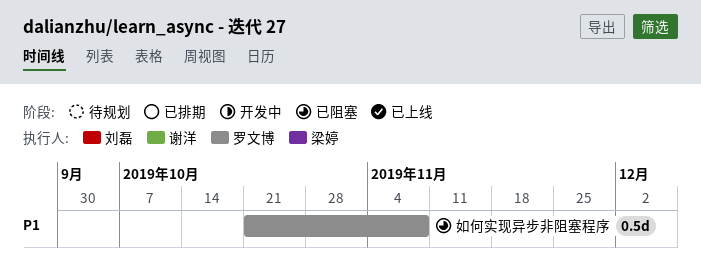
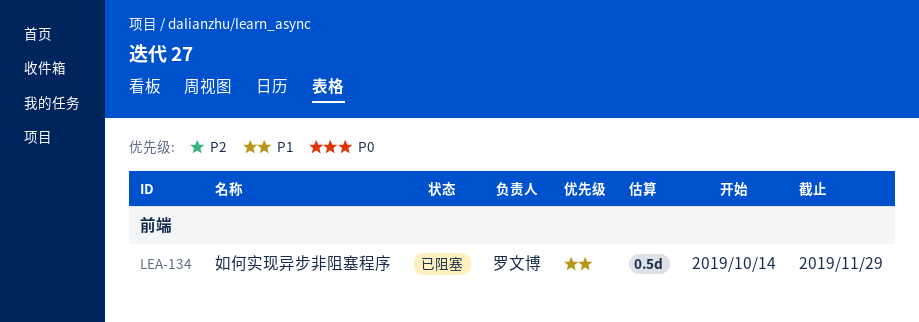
如何实现异步非阻塞程序, start: Oct 21 -> Oct 14
如何实现异步非阻塞程序, due: Nov 8 -> Nov 29

